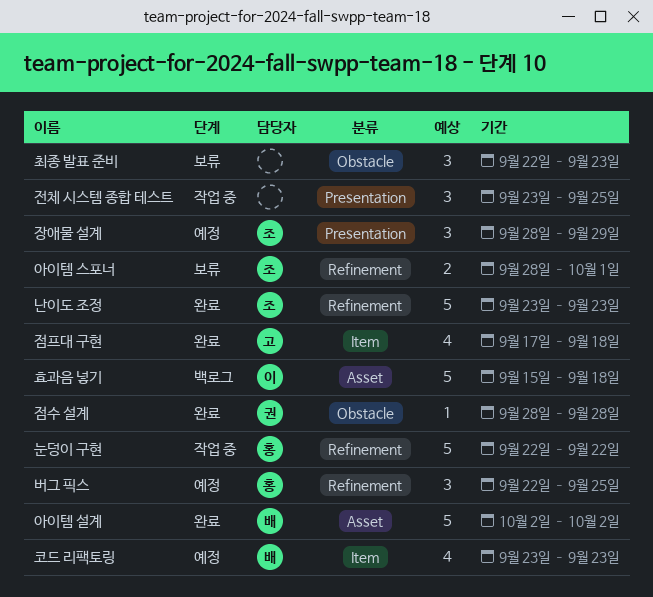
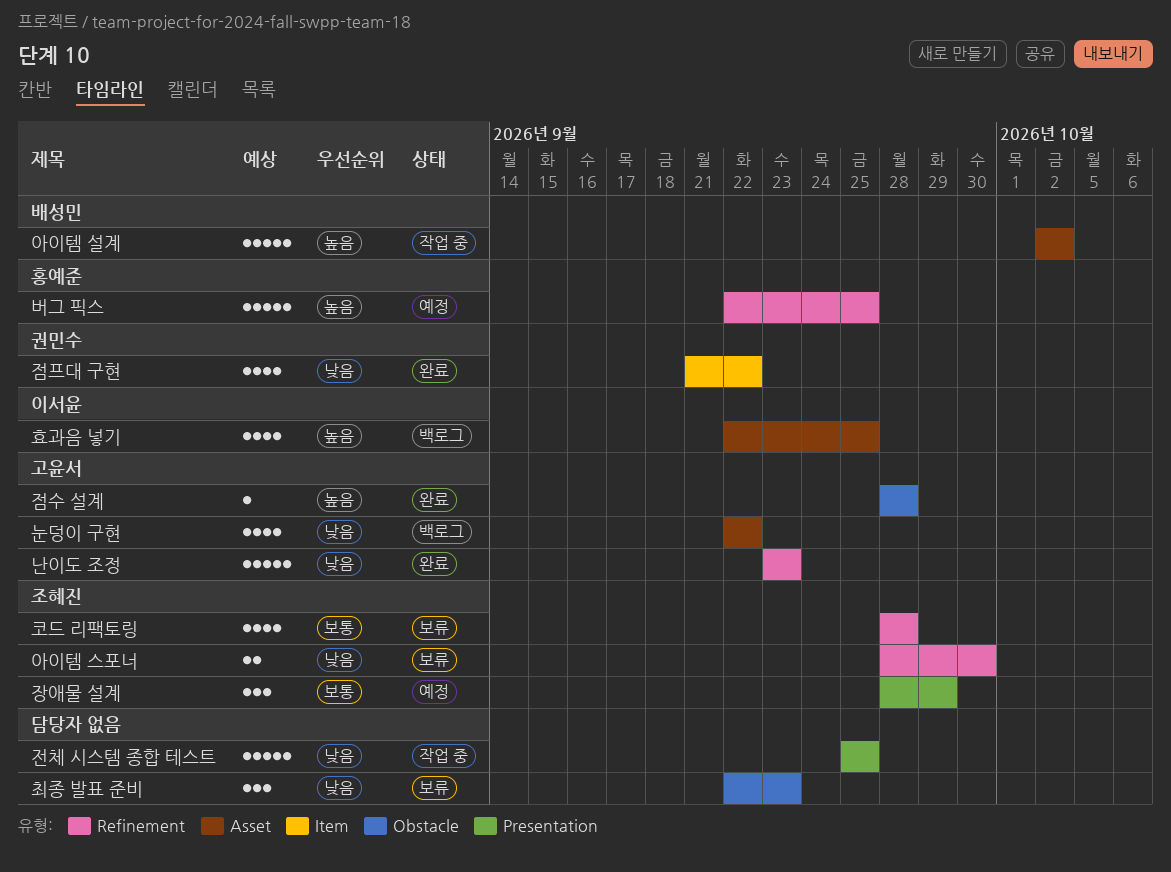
난이도 조정, owner: 조혜진 -> 고윤서
눈덩이 구현, status: 작업 중 -> 백로그
눈덩이 구현, owner: 홍예준 -> 고윤서
눈덩이 구현, label: Refinement -> Asset
눈덩이 구현, estimate: 5 -> 4
버그 픽스, estimate: 3 -> 5
아이템 설계, status: 완료 -> 작업 중
아이템 스포너, due: Oct 1 -> Sep 30
전체 시스템 종합 테스트, estimate: 3 -> 5
전체 시스템 종합 테스트, start: Sep 23 -> Sep 25
점수 설계, owner: 권민수 -> 고윤서
점프대 구현, owner: 고윤서 -> 권민수
점프대 구현, start: Sep 17 -> Sep 21
점프대 구현, due: Sep 18 -> Sep 22
코드 리팩토링, status: 예정 -> 보류
코드 리팩토링, owner: 배성민 -> 조혜진
코드 리팩토링, label: Item -> Refinement
코드 리팩토링, start: Sep 23 -> Sep 28
코드 리팩토링, due: Sep 23 -> Sep 28
효과음 넣기, estimate: 5 -> 4
효과음 넣기, start: Sep 15 -> Sep 22
효과음 넣기, due: Sep 18 -> Sep 25

